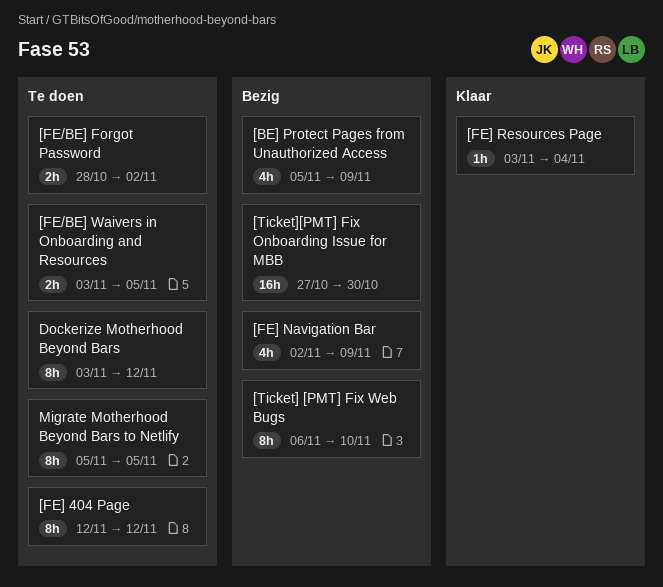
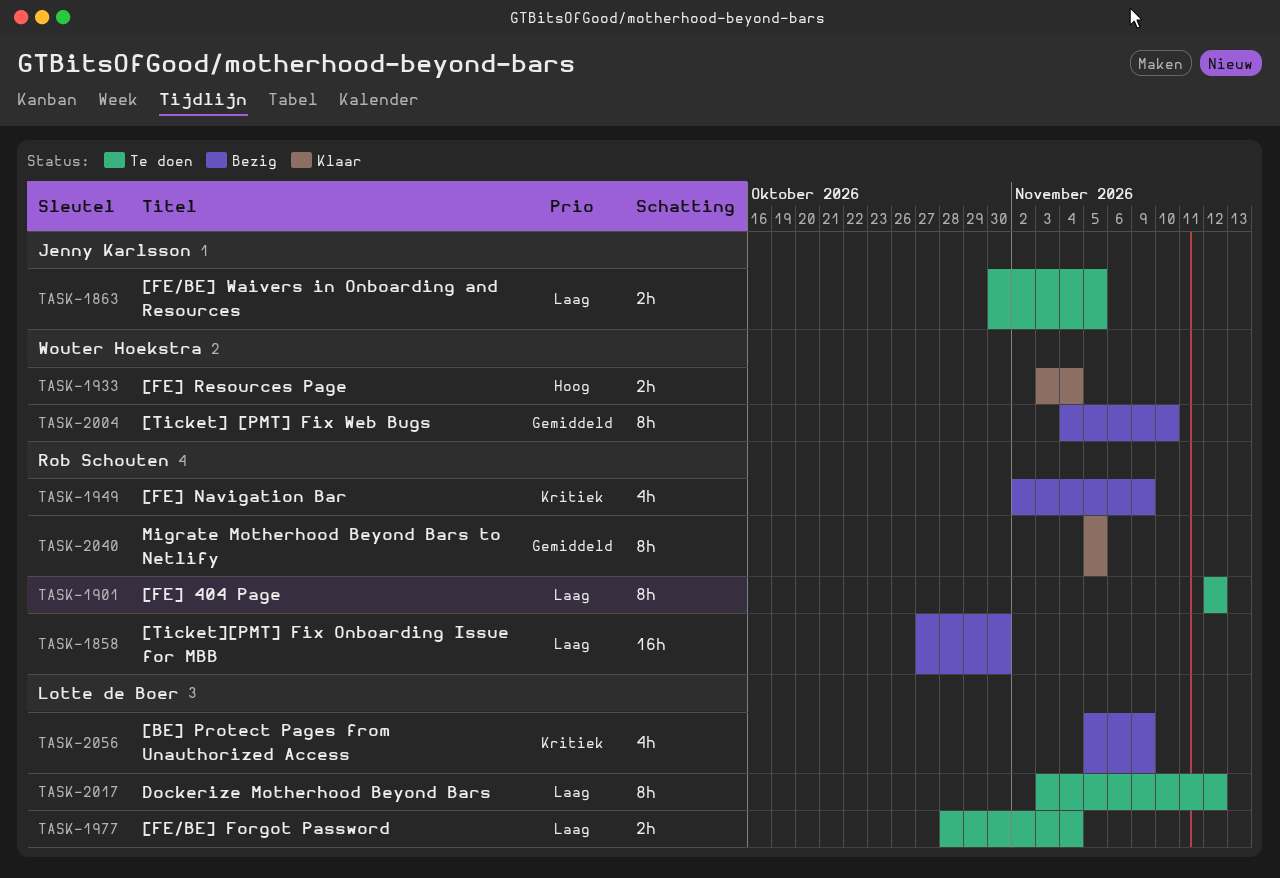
[FE/BE] Forgot Password, due: Nov 2 -> Nov 4
[FE/BE] Waivers in Onboarding and Resources, start: Nov 3 -> Oct 30
[FE] Resources Page, estimate: 1h -> 2h
[Ticket] [PMT] Fix Web Bugs, start: Nov 6 -> Nov 4
Migrate Motherhood Beyond Bars to Netlify, status: Te doen -> Klaar

